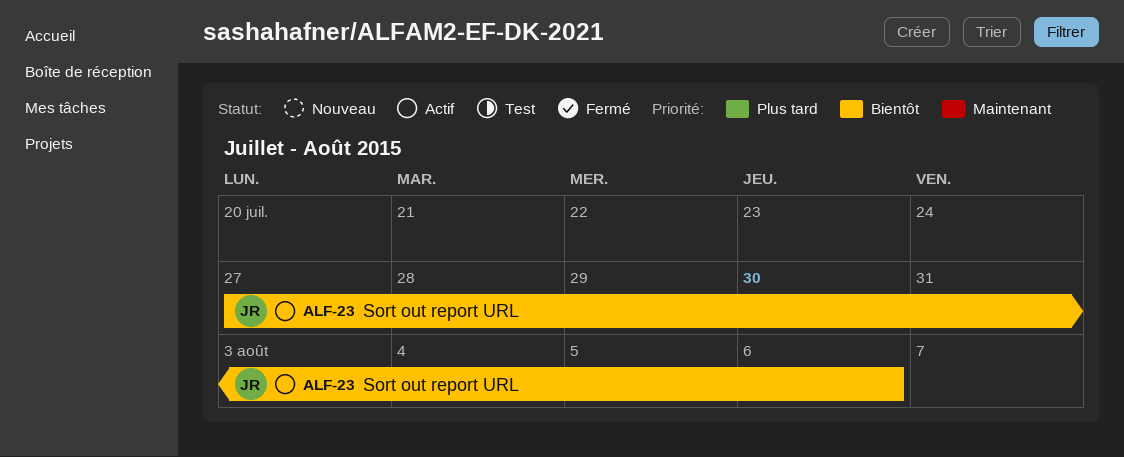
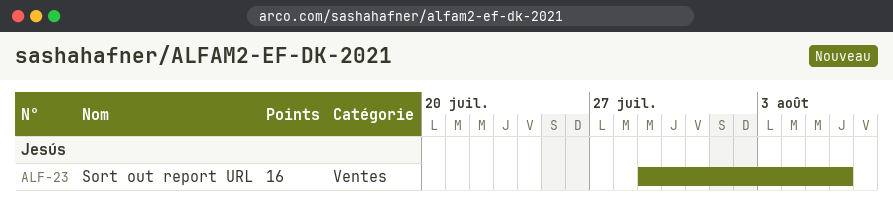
ALF-23, start: Jul 27 -> Jul 29

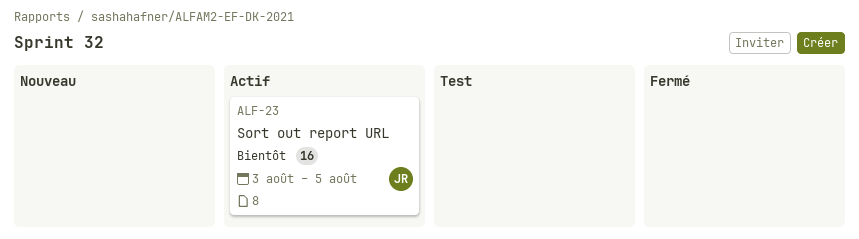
ALF-23, start: Jul 29 -> Aug 3
ALF-23, due: Aug 6 -> Aug 5

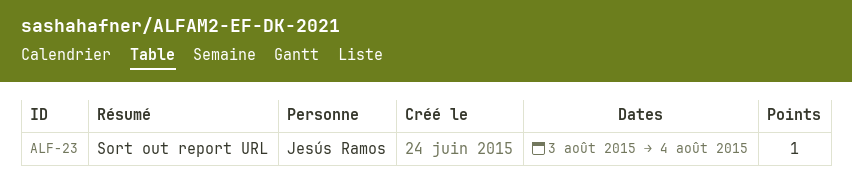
ALF-23, estimate: 16 -> 1
ALF-23, due: Aug 5 -> Aug 4

